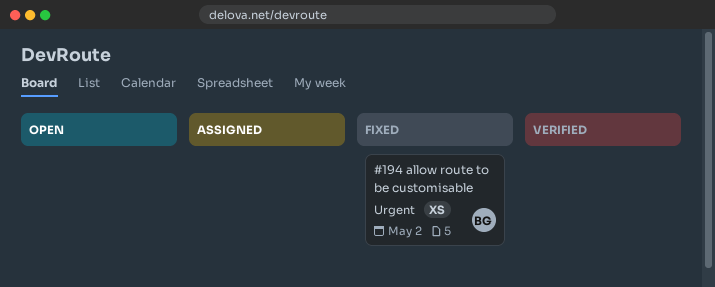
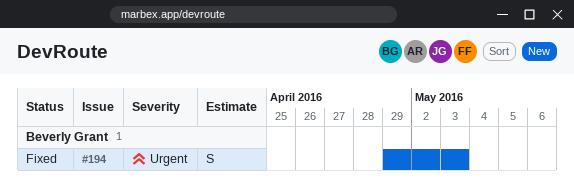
#194, estimate: XS -> S
#194, due: May 2 -> May 3

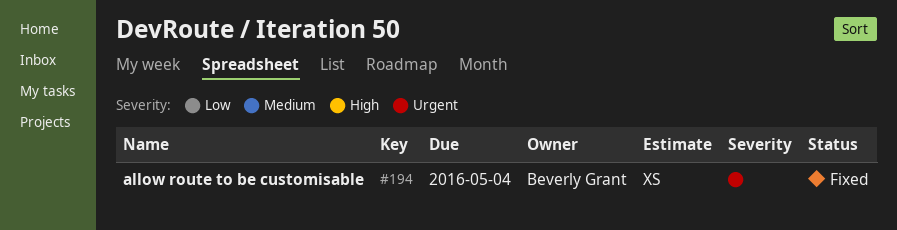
#194, estimate: S -> XS
#194, due: May 3 -> May 4

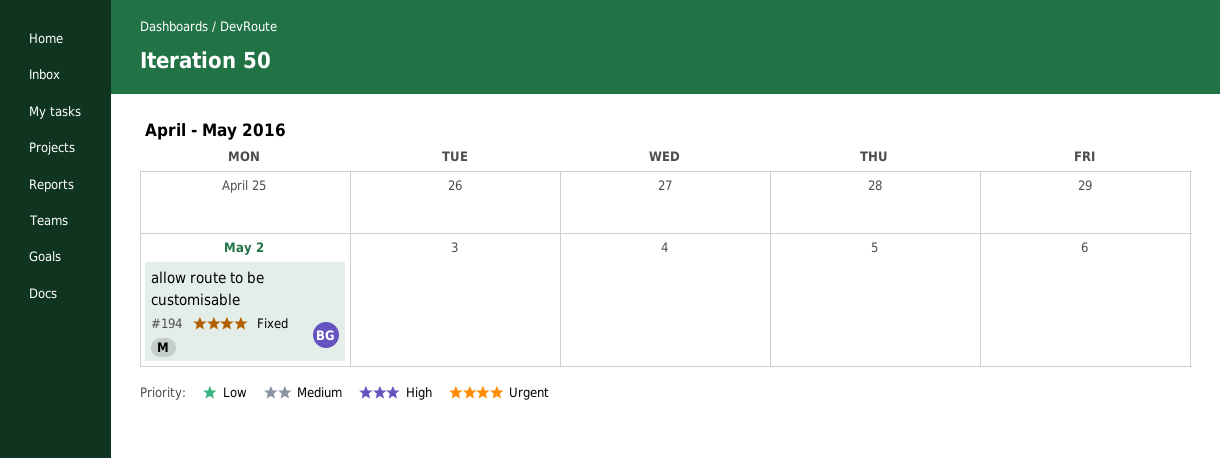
#194, estimate: XS -> M
#194, due: May 4 -> May 2

